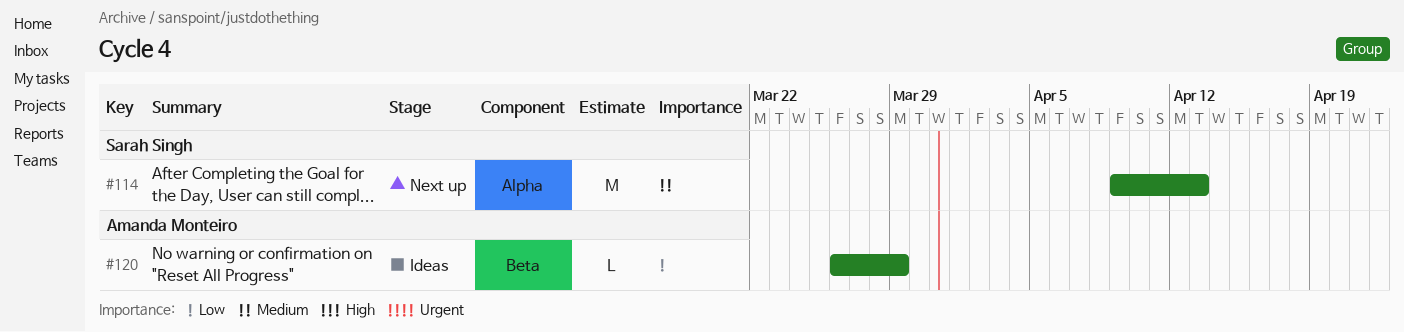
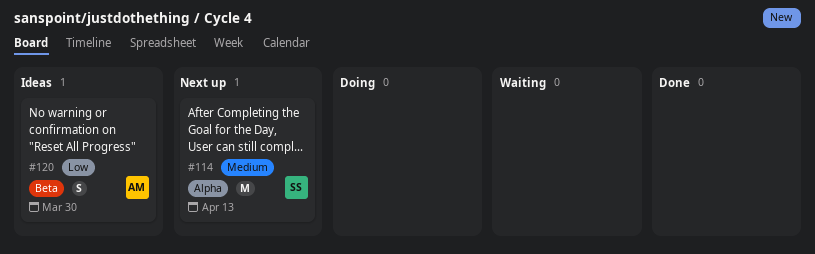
#120, estimate: L -> S
#120, due: Mar 29 -> Mar 30

